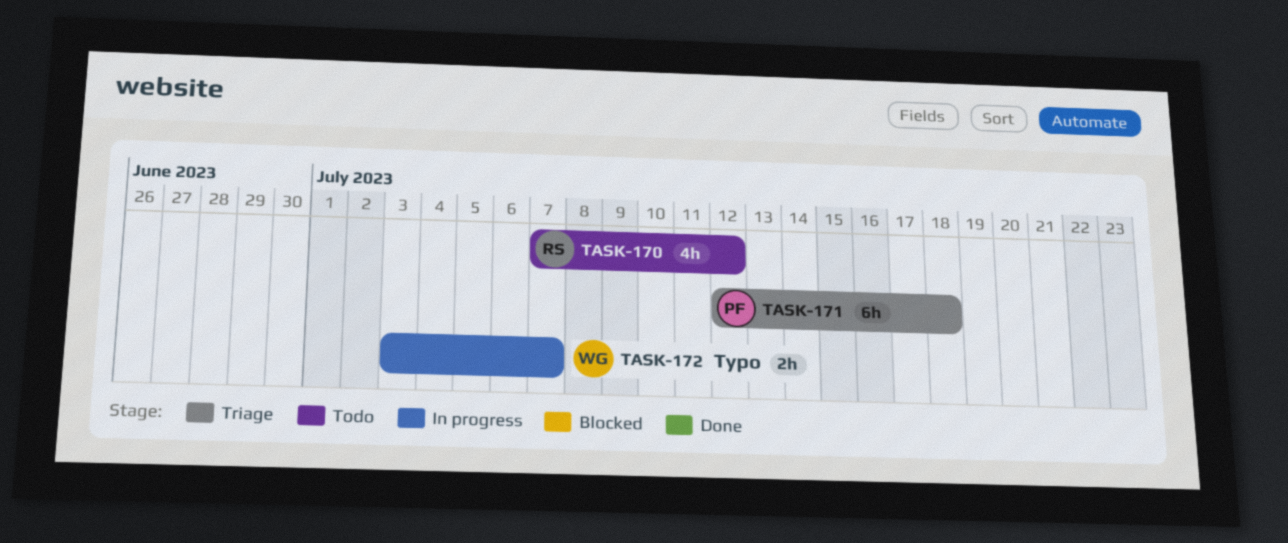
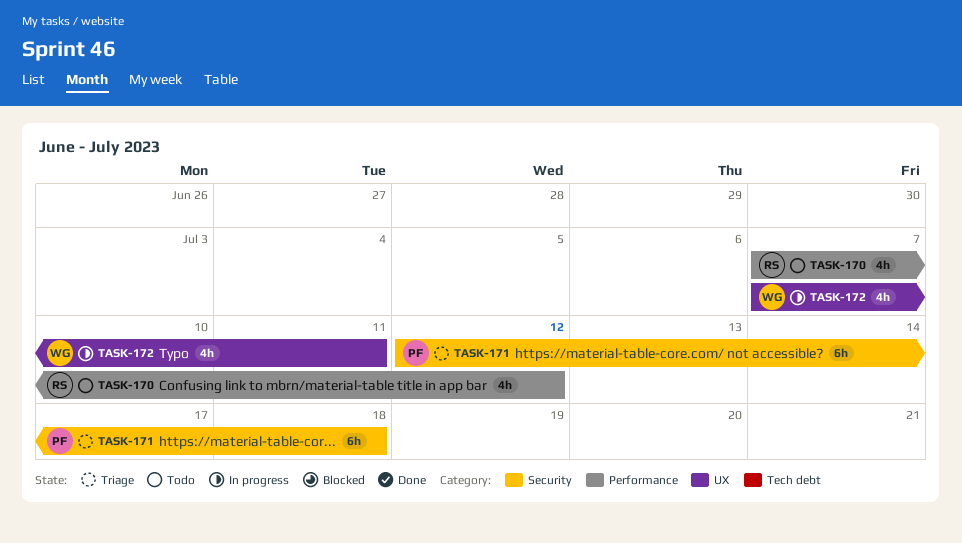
TASK-172, estimate: 2h -> 4h
TASK-172, start: Jul 3 -> Jul 7
TASK-172, due: Jul 7 -> Jul 11

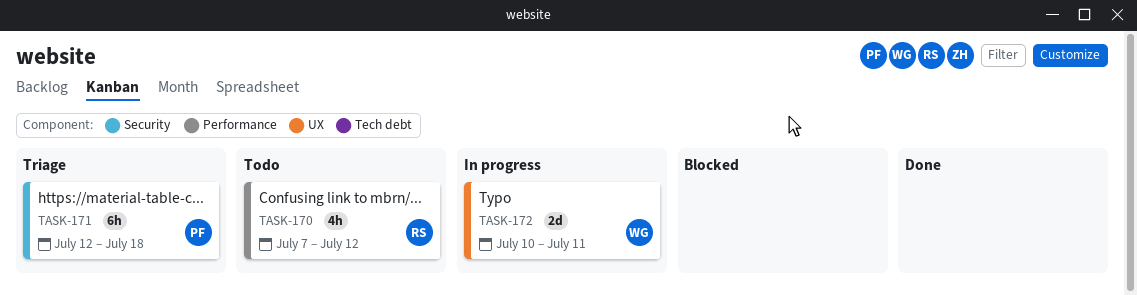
TASK-172, estimate: 4h -> 2d
TASK-172, start: Jul 7 -> Jul 10

